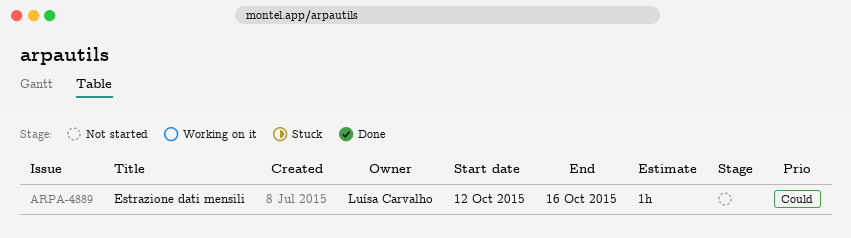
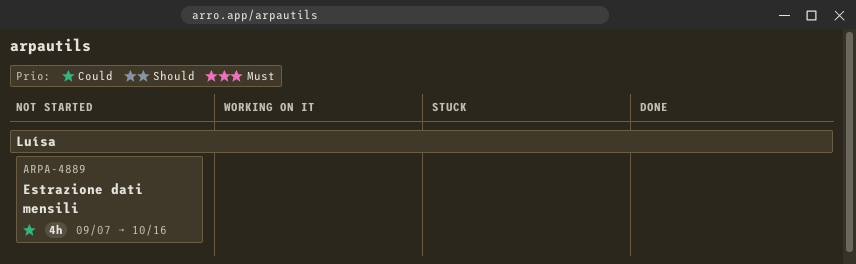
ARPA-4889, estimate: 1h -> 4h
ARPA-4889, start: Oct 12 -> Sep 7

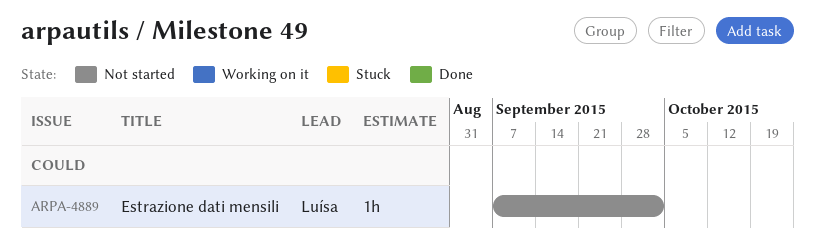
ARPA-4889, estimate: 4h -> 1h
ARPA-4889, due: Oct 16 -> Oct 2

